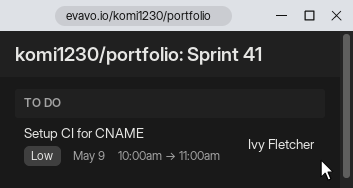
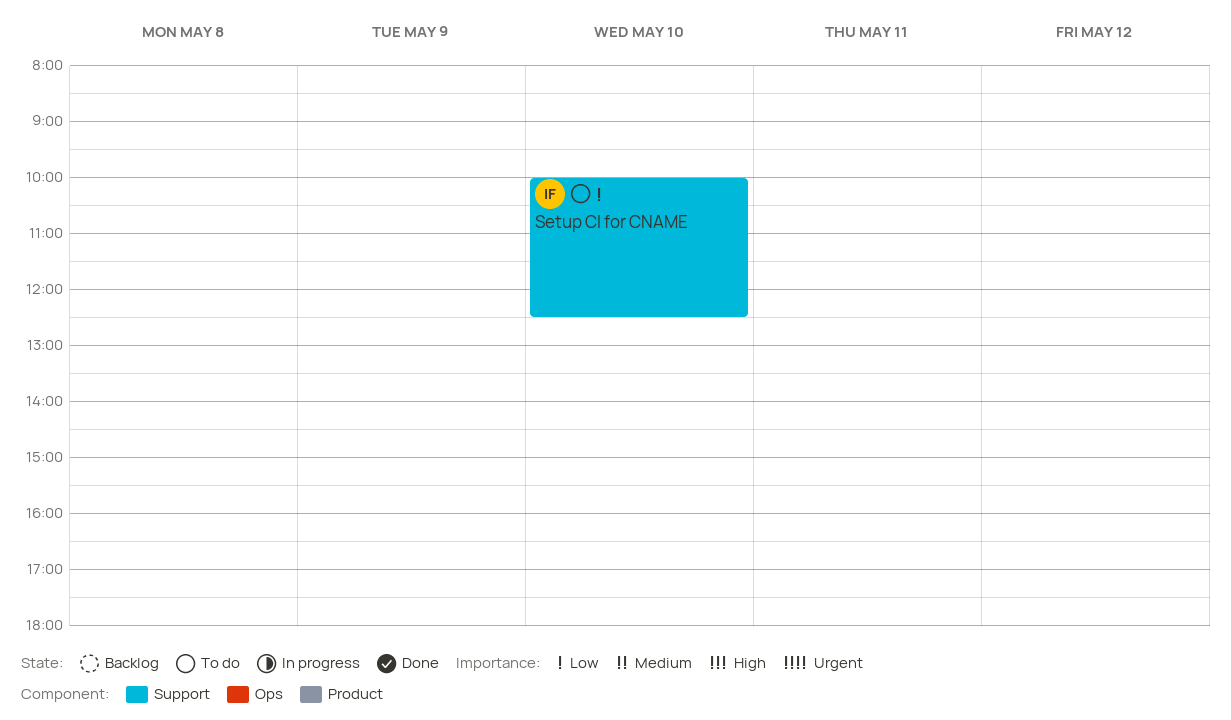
Setup CI for CNAME, day: May 9 -> May 10
Setup CI for CNAME, ends: 11:00 -> 12:30

